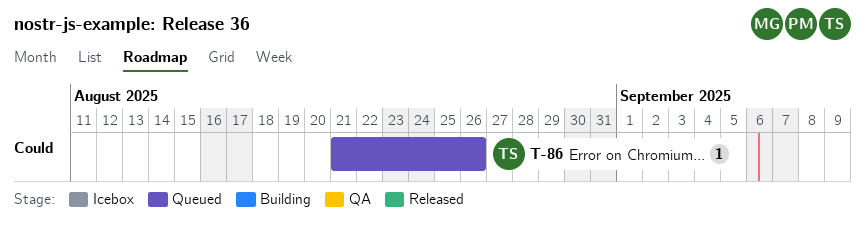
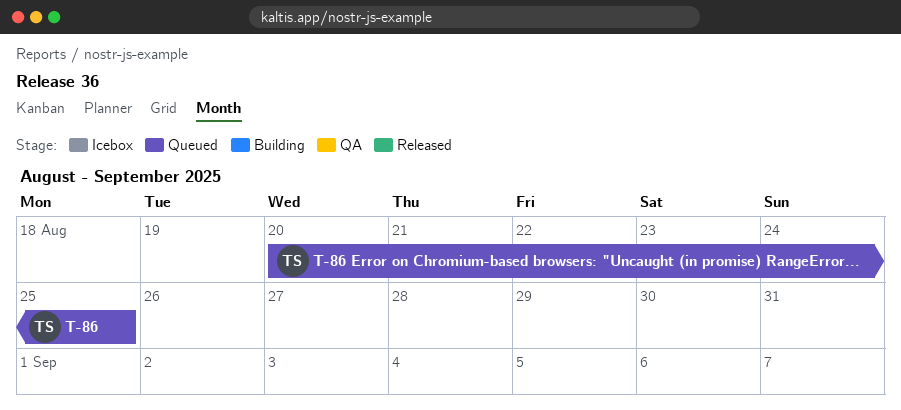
T-86, start: Aug 21 -> Aug 20
T-86, due: Aug 26 -> Aug 25

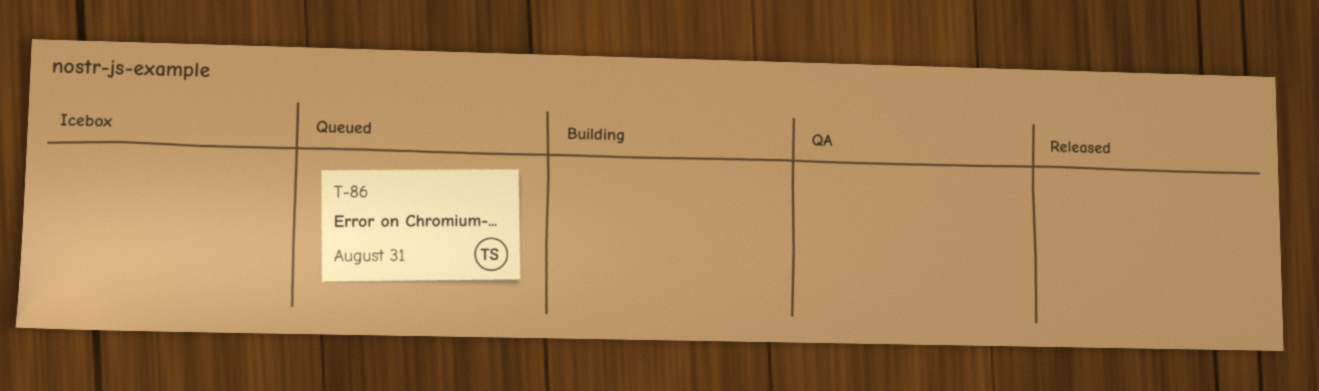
T-86, due: Aug 25 -> Aug 31

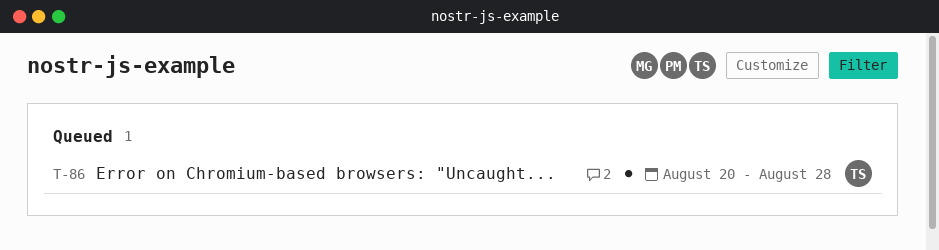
T-86, due: Aug 31 -> Aug 28

